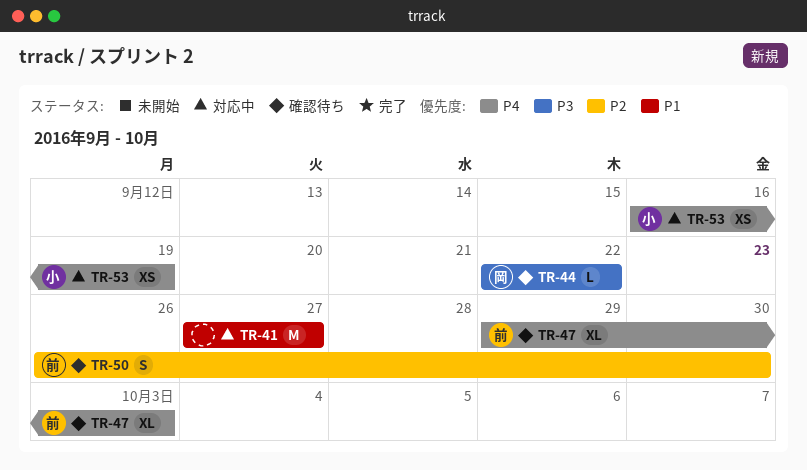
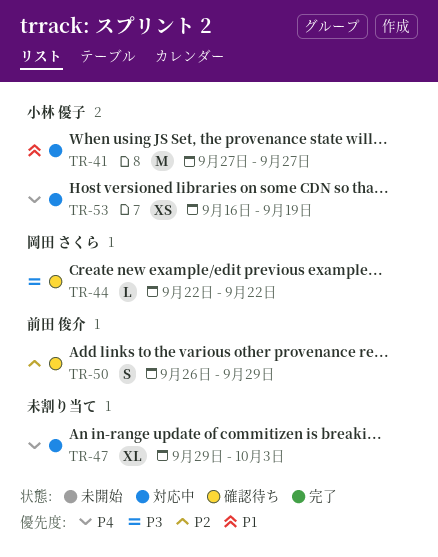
TR-41, owner: none -> 小林 優子
TR-47, status: 確認待ち -> 対応中
TR-47, owner: 前田 俊介 -> none
TR-50, due: Sep 30 -> Sep 29

